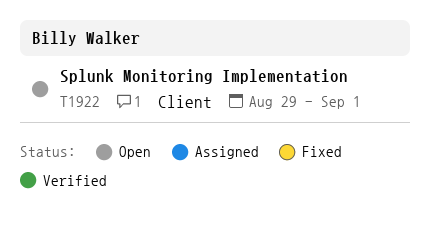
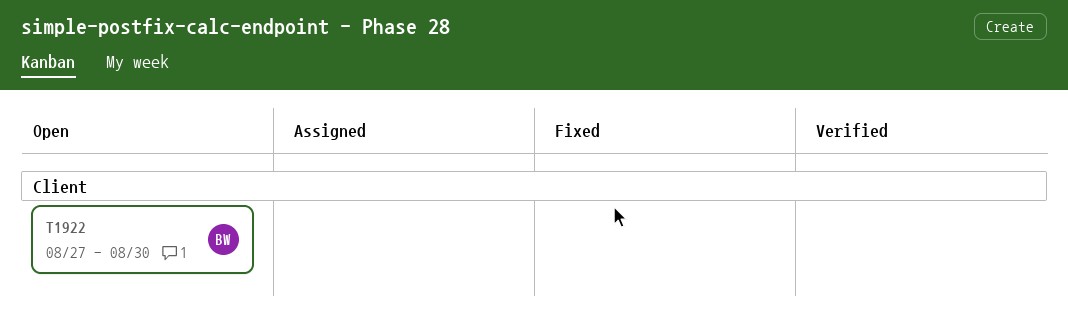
T1922, start: Aug 29 -> Aug 27
T1922, due: Sep 1 -> Aug 30

